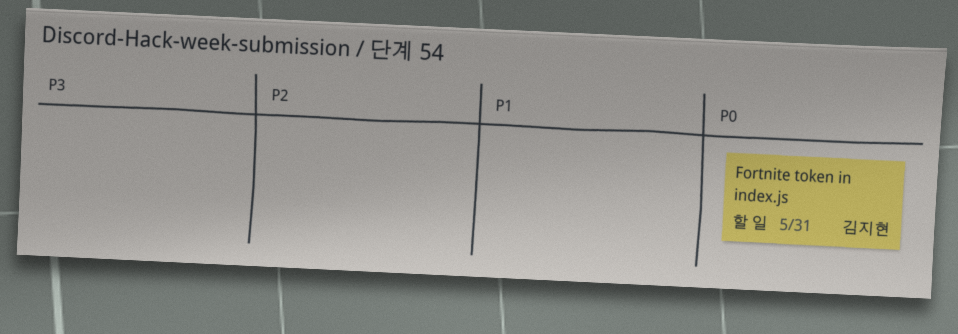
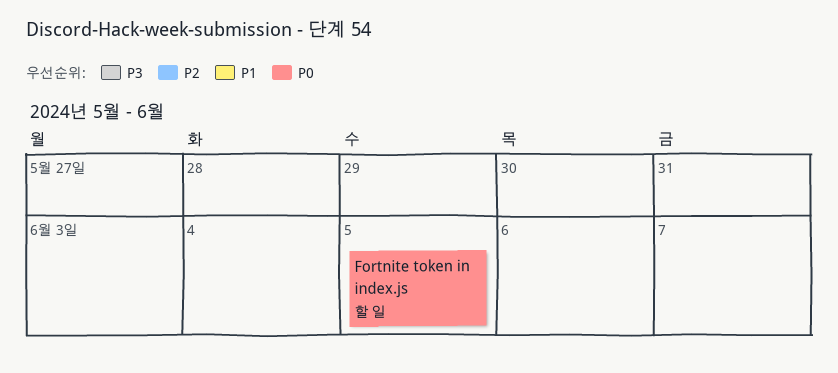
Fortnite token in index.js, due: May 31 -> Jun 5

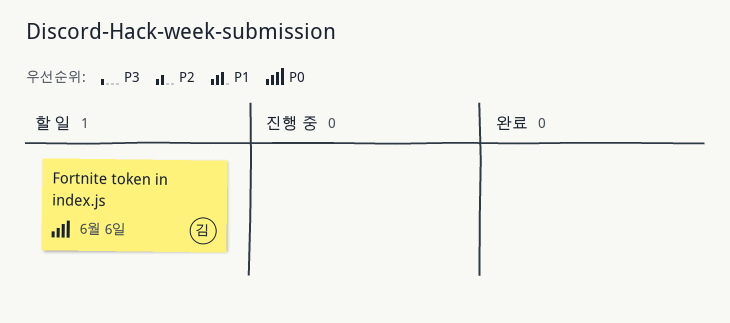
Fortnite token in index.js, due: Jun 5 -> Jun 6

